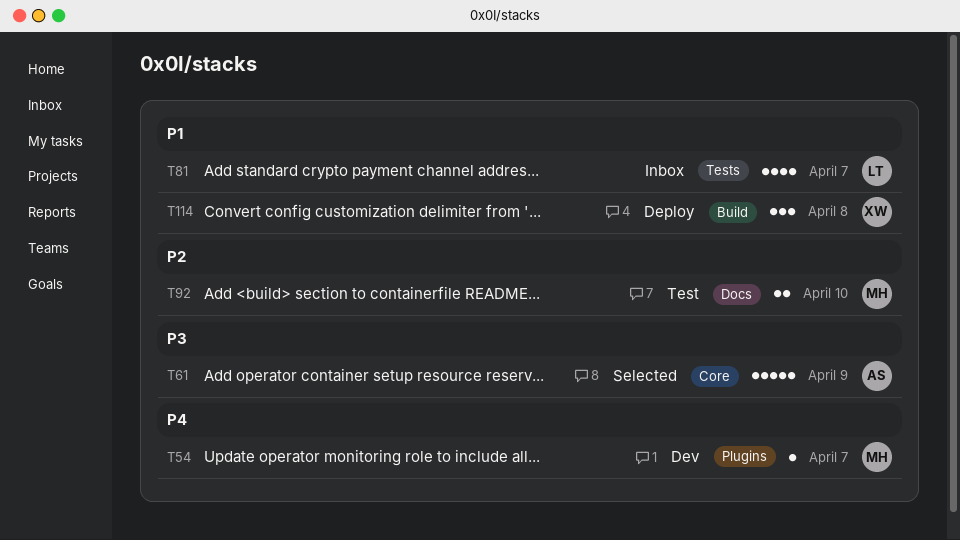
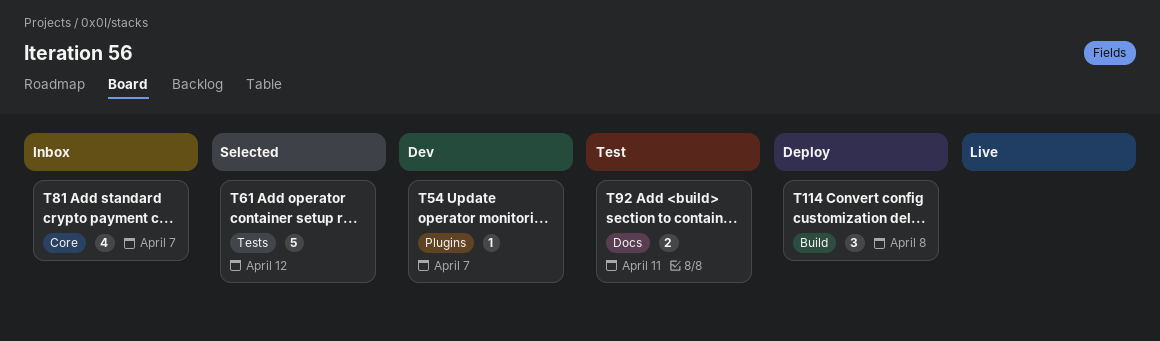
T61, label: Core -> Tests
T61, due: Apr 9 -> Apr 12
T81, label: Tests -> Core
T92, due: Apr 10 -> Apr 11

